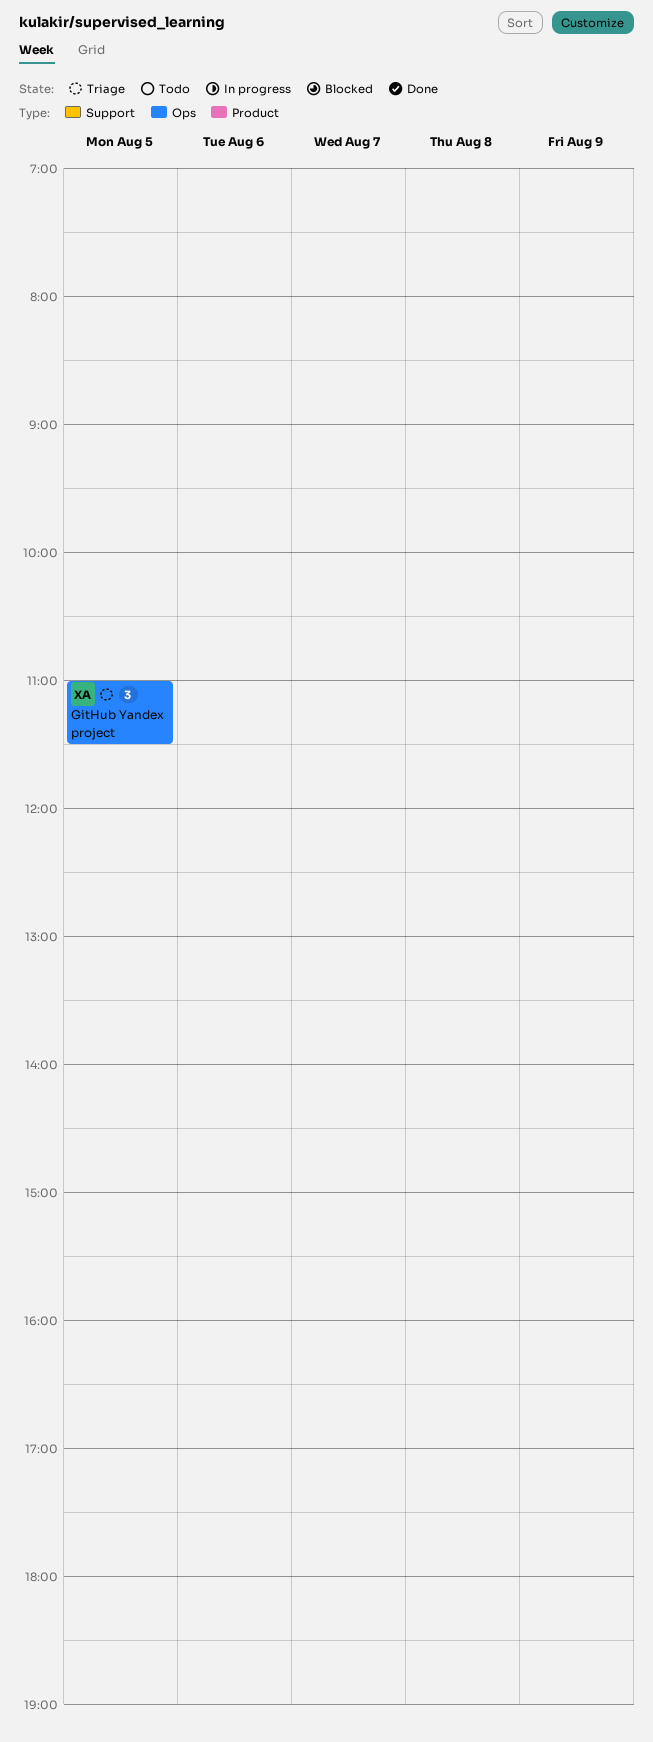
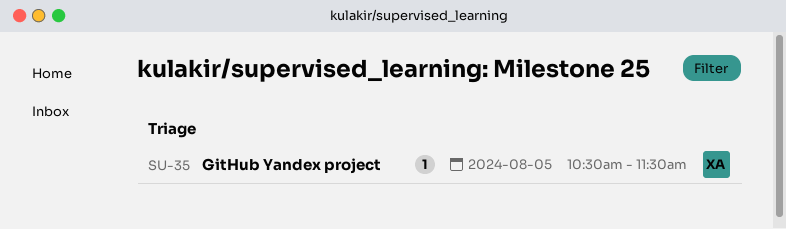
GitHub Yandex project, estimate: 3 -> 1
GitHub Yandex project, begins: 11:00 -> 10:30

